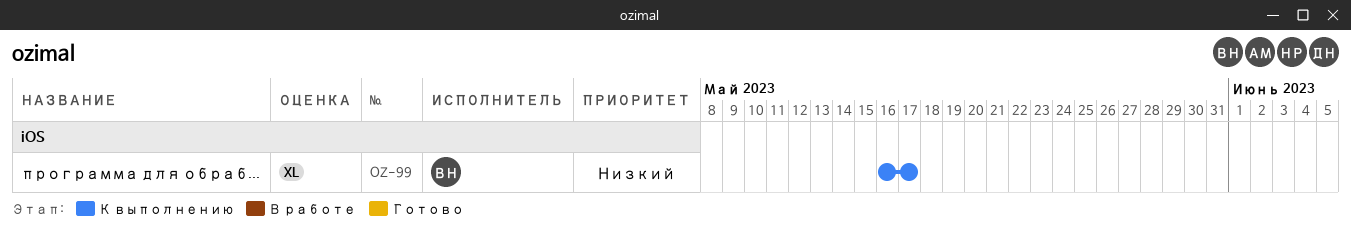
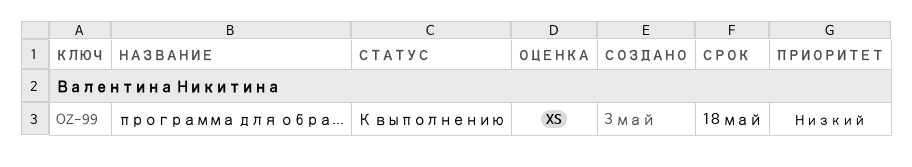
OZ-99, estimate: XL -> XS
OZ-99, due: May 17 -> May 18

